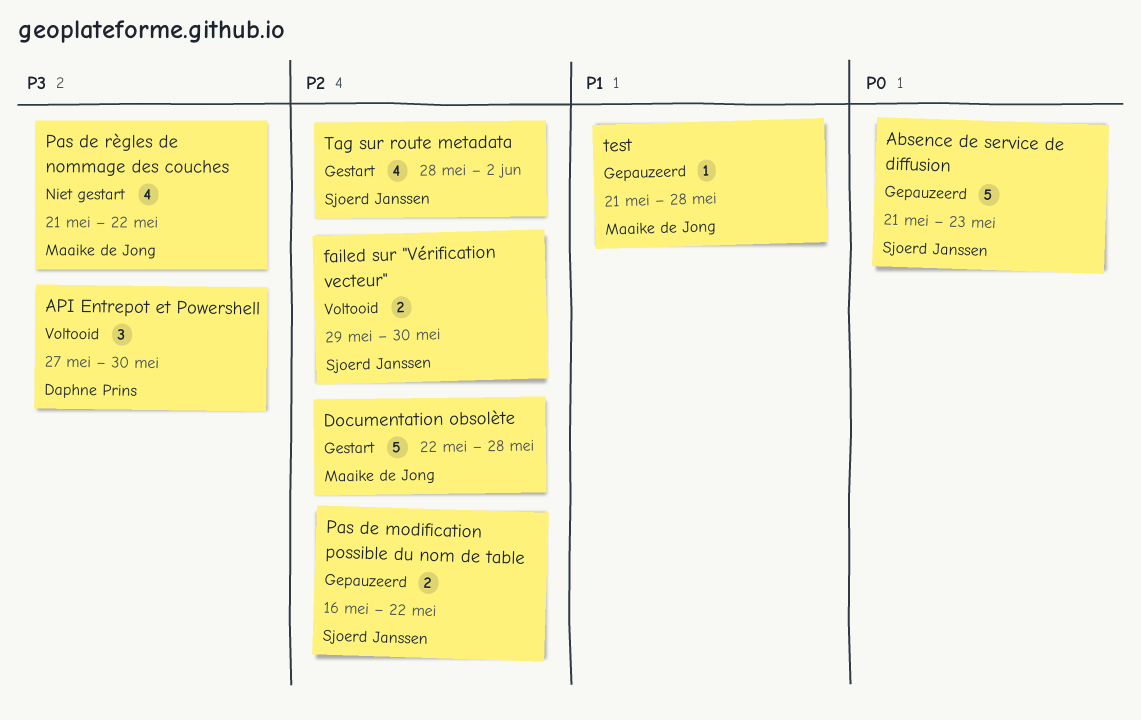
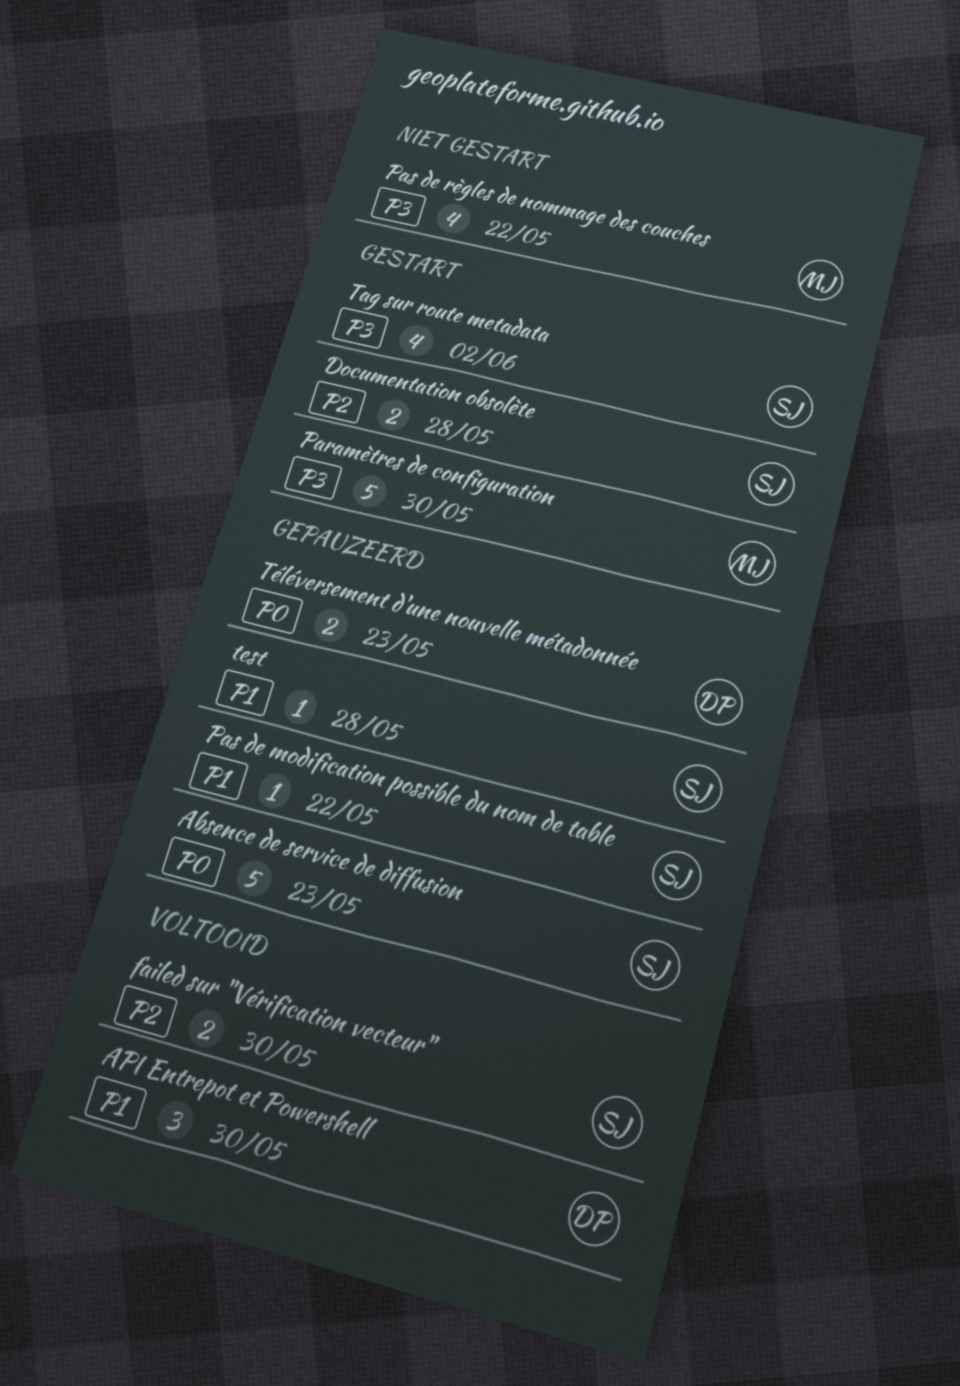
API Entrepot et Powershell, priority: P3 -> P1
Documentation obsolète, owner: Maaike de Jong -> Sjoerd Janssen
Documentation obsolète, estimate: 5 -> 2
Paramètres de configuration: none -> present
Pas de modification possible du nom de table, priority: P2 -> P1
Pas de modification possible du nom de table, estimate: 2 -> 1
Tag sur route metadata, priority: P2 -> P3
test, owner: Maaike de Jong -> Sjoerd Janssen
Téléversement d'une nouvelle métadonnée: none -> present

